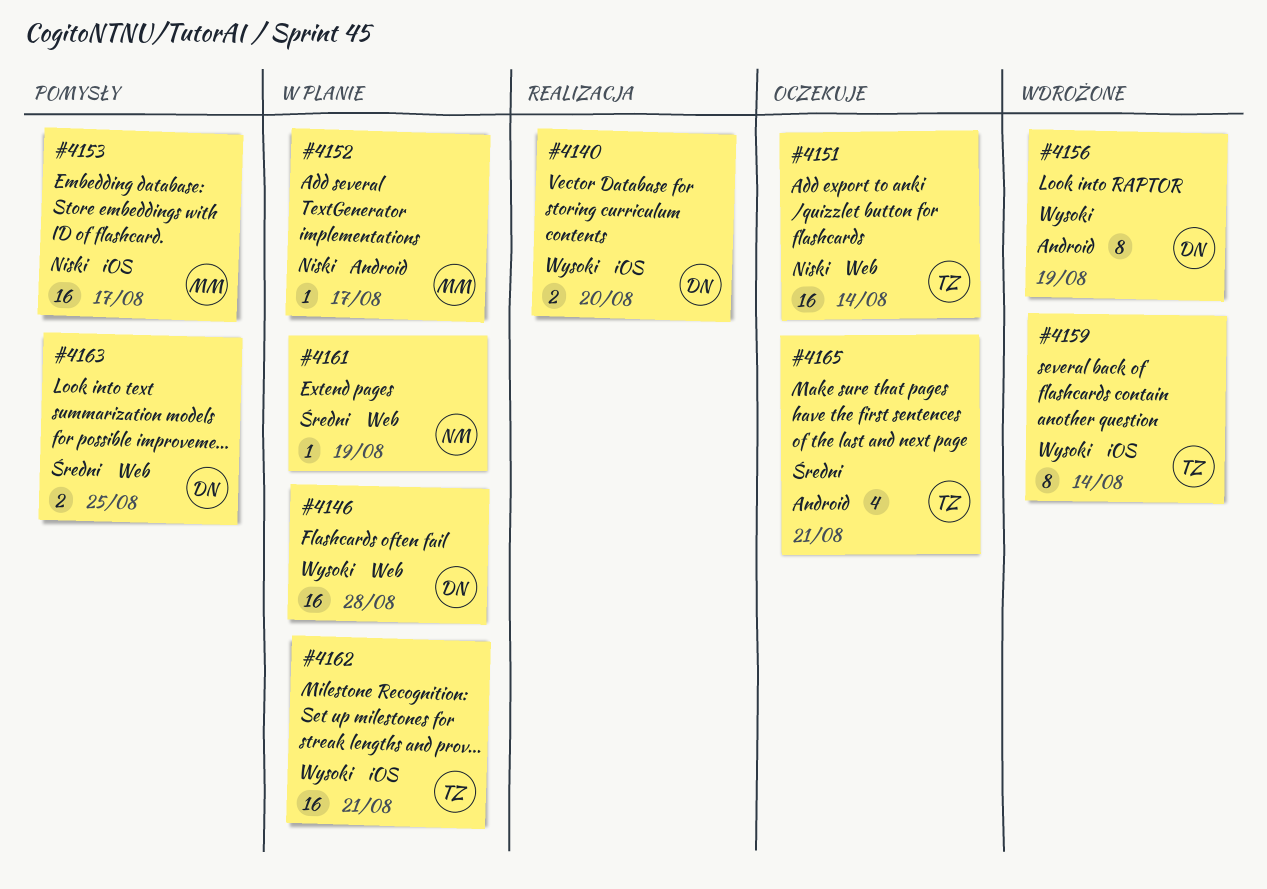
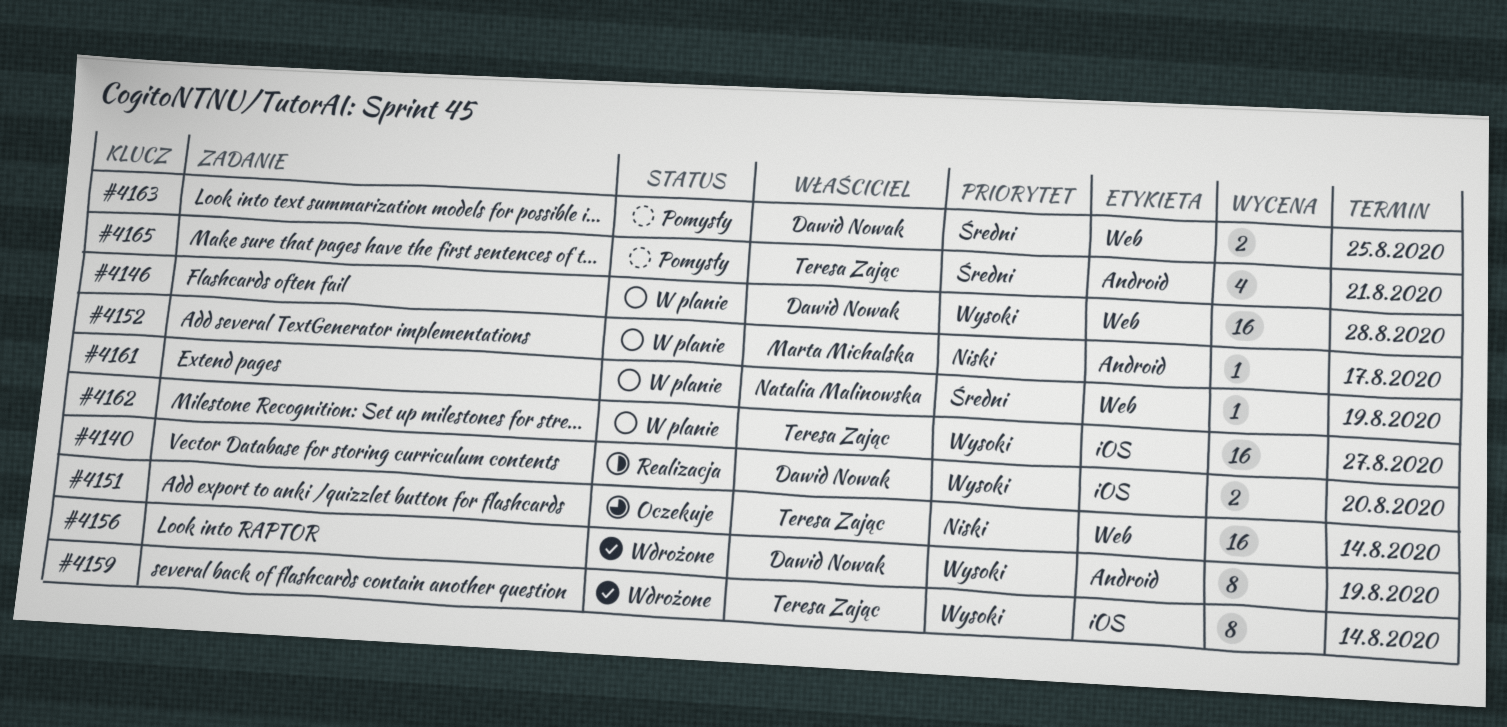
#4153: present -> none
#4162, due: Aug 21 -> Aug 27
#4165, status: Oczekuje -> Pomysły

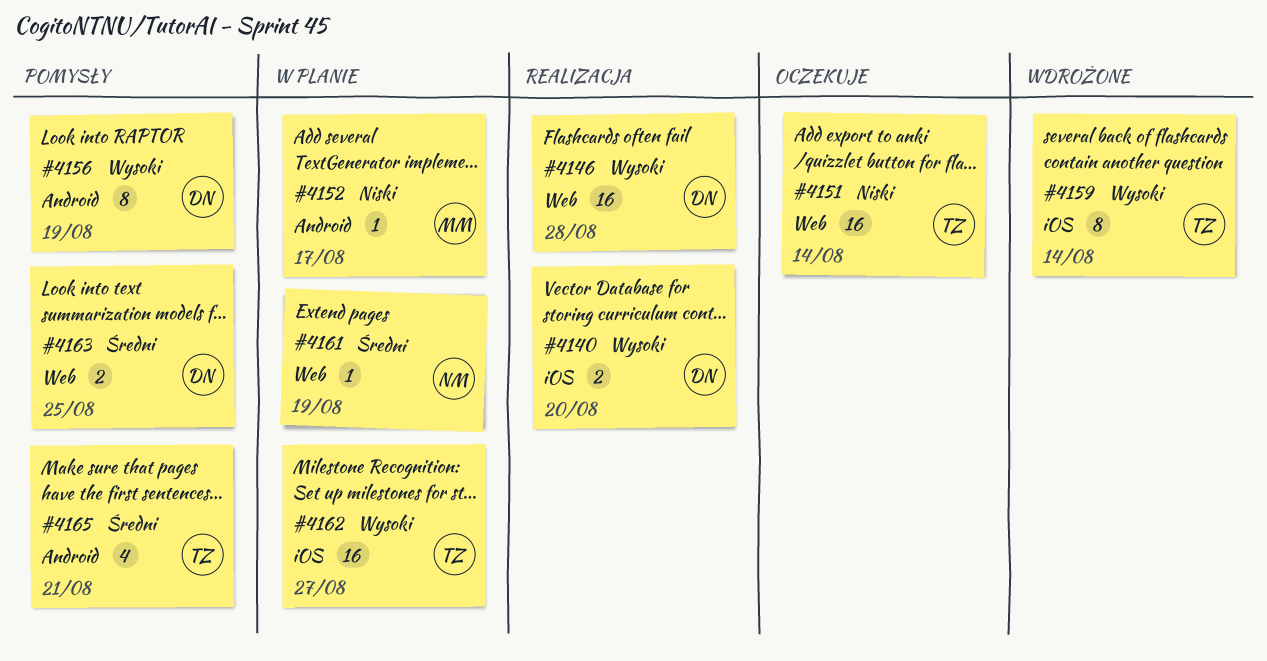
#4146, status: W planie -> Realizacja
#4156, status: Wdrożone -> Pomysły

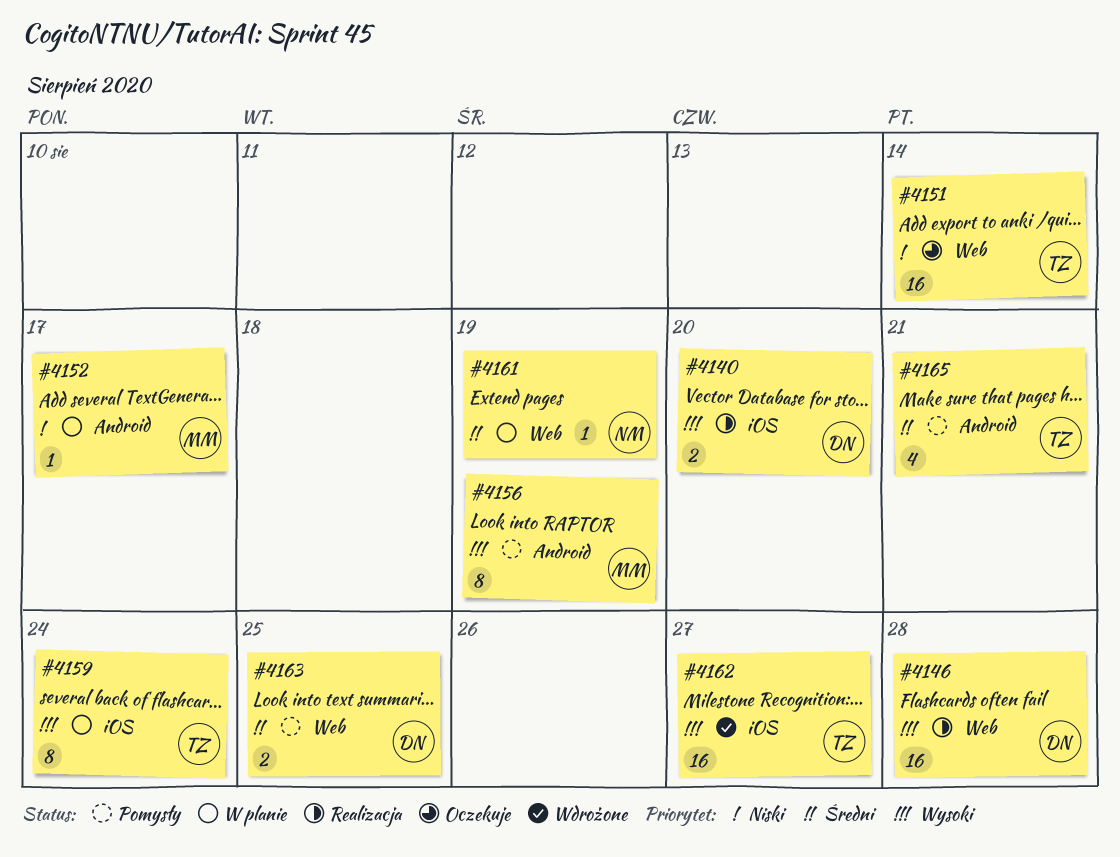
#4156, owner: DN -> MM
#4159, status: Wdrożone -> W planie
#4159, due: Aug 14 -> Aug 24
#4162, status: W planie -> Wdrożone

